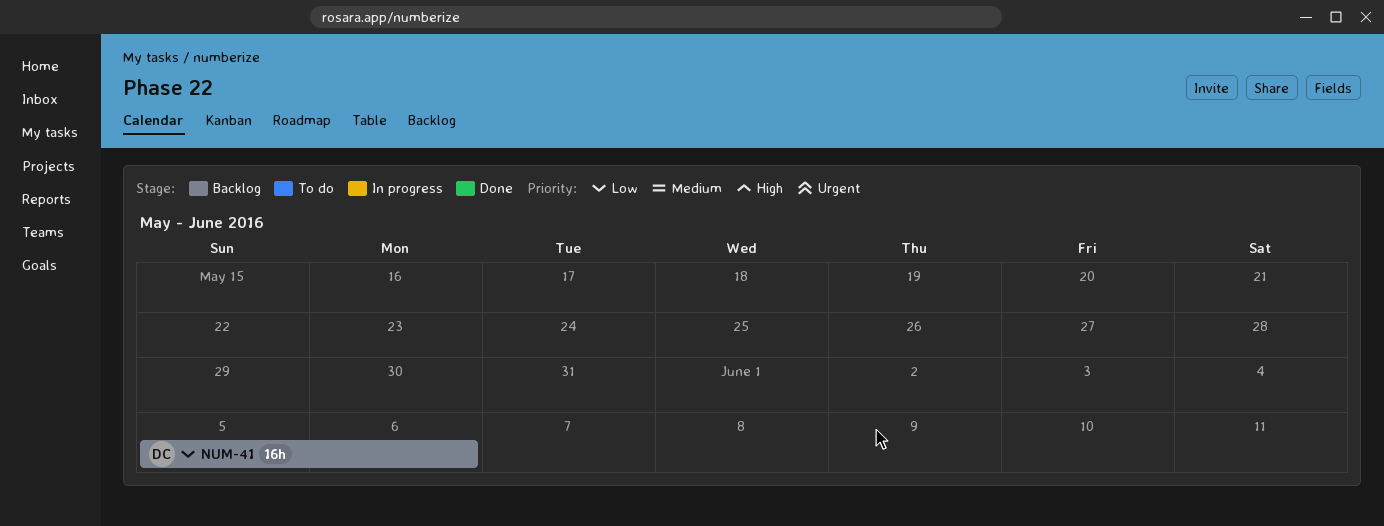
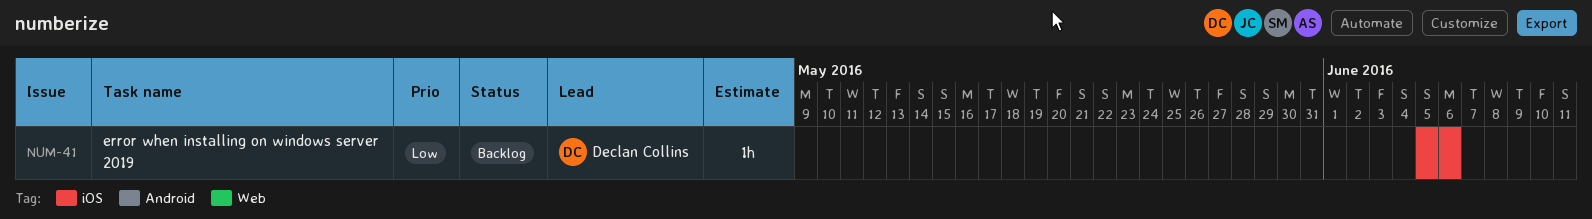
NUM-41, estimate: 16h -> 1h

